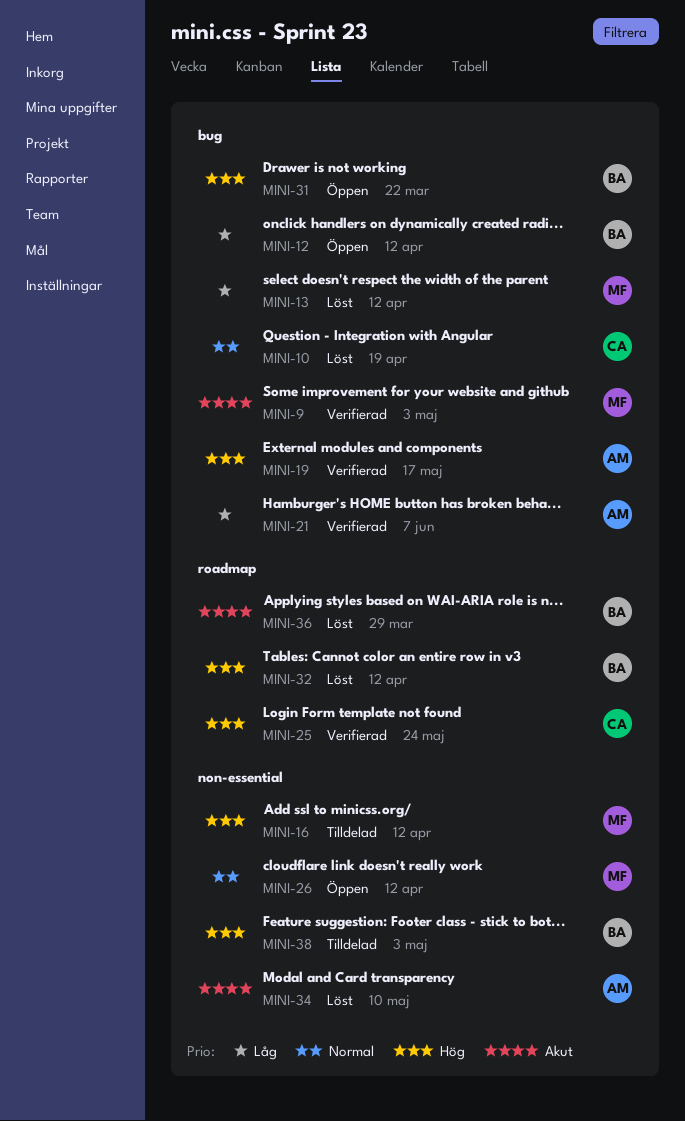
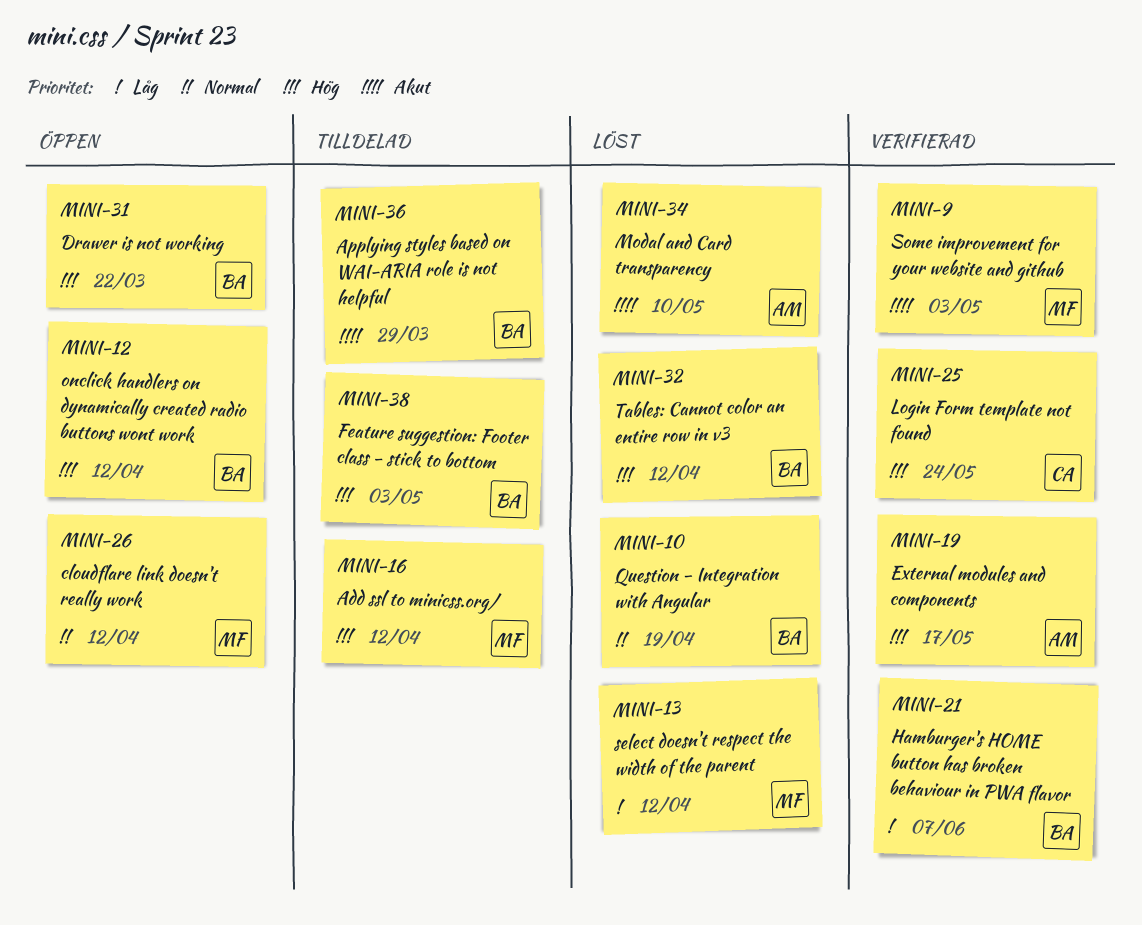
MINI-10, owner: CA -> BA
MINI-12, priority: Låg -> Hög
MINI-21, owner: AM -> BA
MINI-36, status: Löst -> Tilldelad

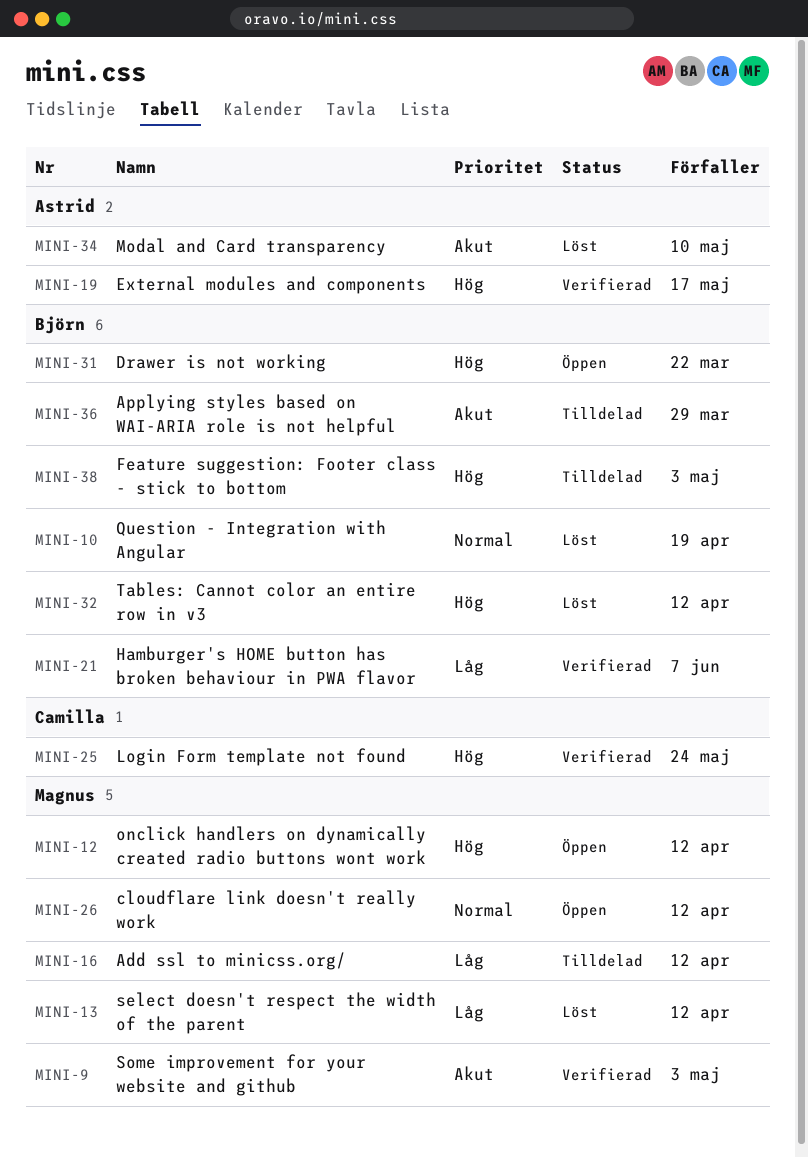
MINI-12, owner: Björn -> Magnus
MINI-16, priority: Hög -> Låg

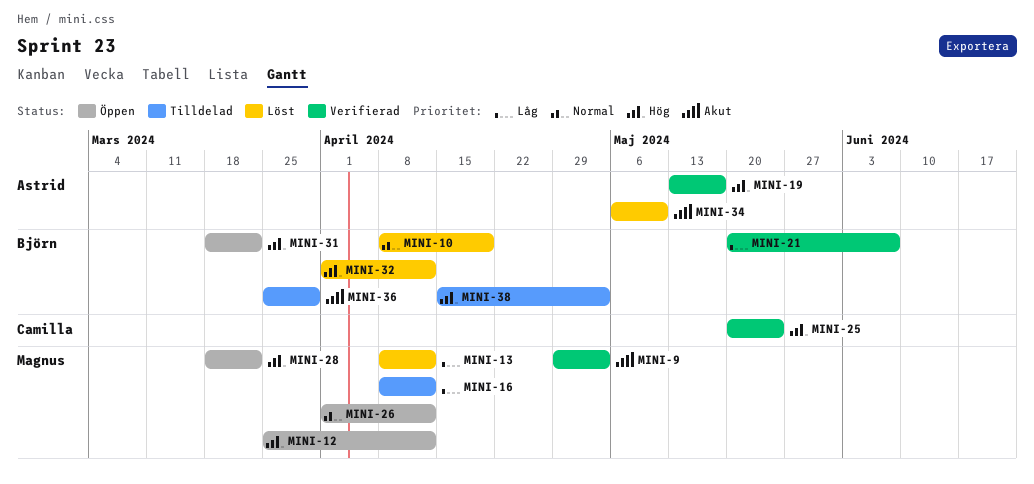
MINI-28: none -> present

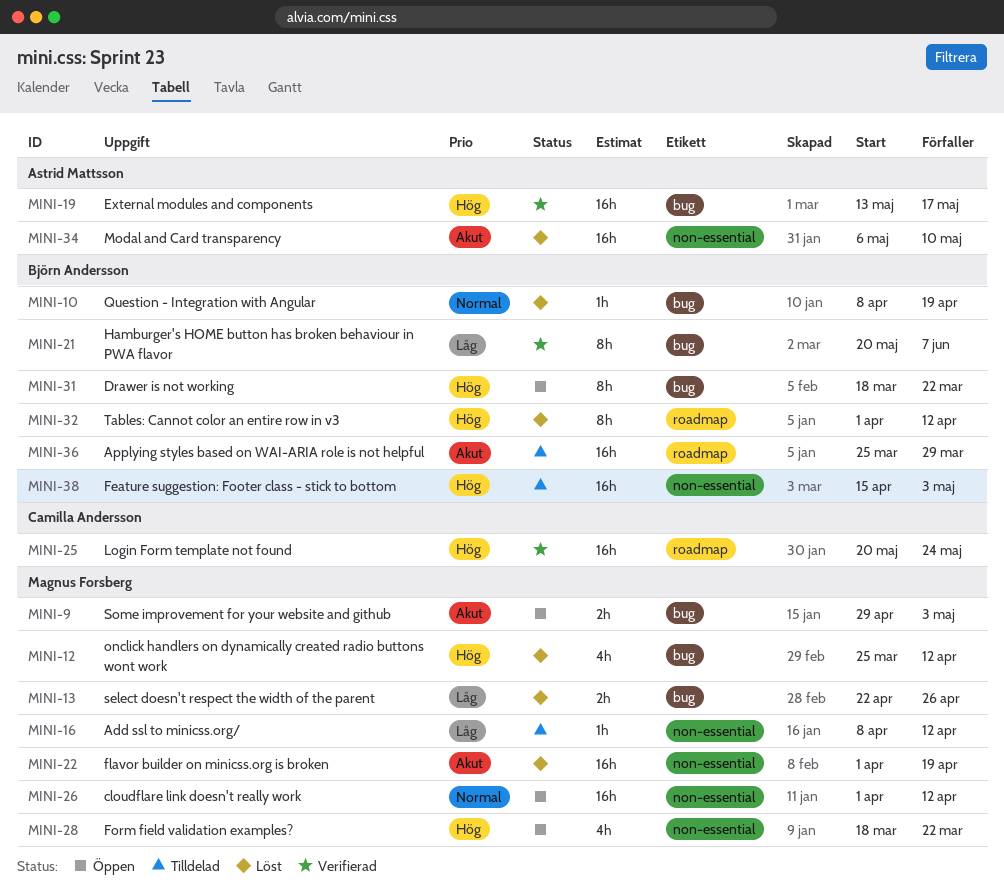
MINI-9, status: Verifierad -> Öppen
MINI-12, status: Öppen -> Löst
MINI-13, start: Apr 8 -> Apr 22
MINI-13, due: Apr 12 -> Apr 26
MINI-22: none -> present

